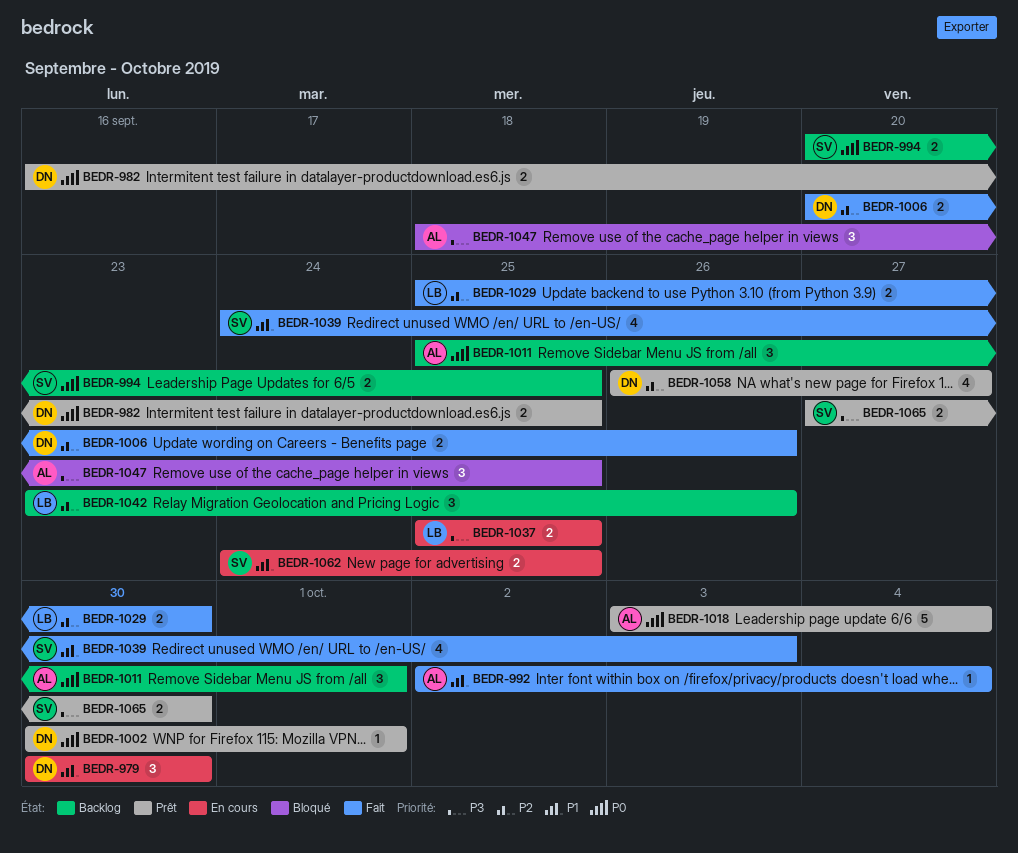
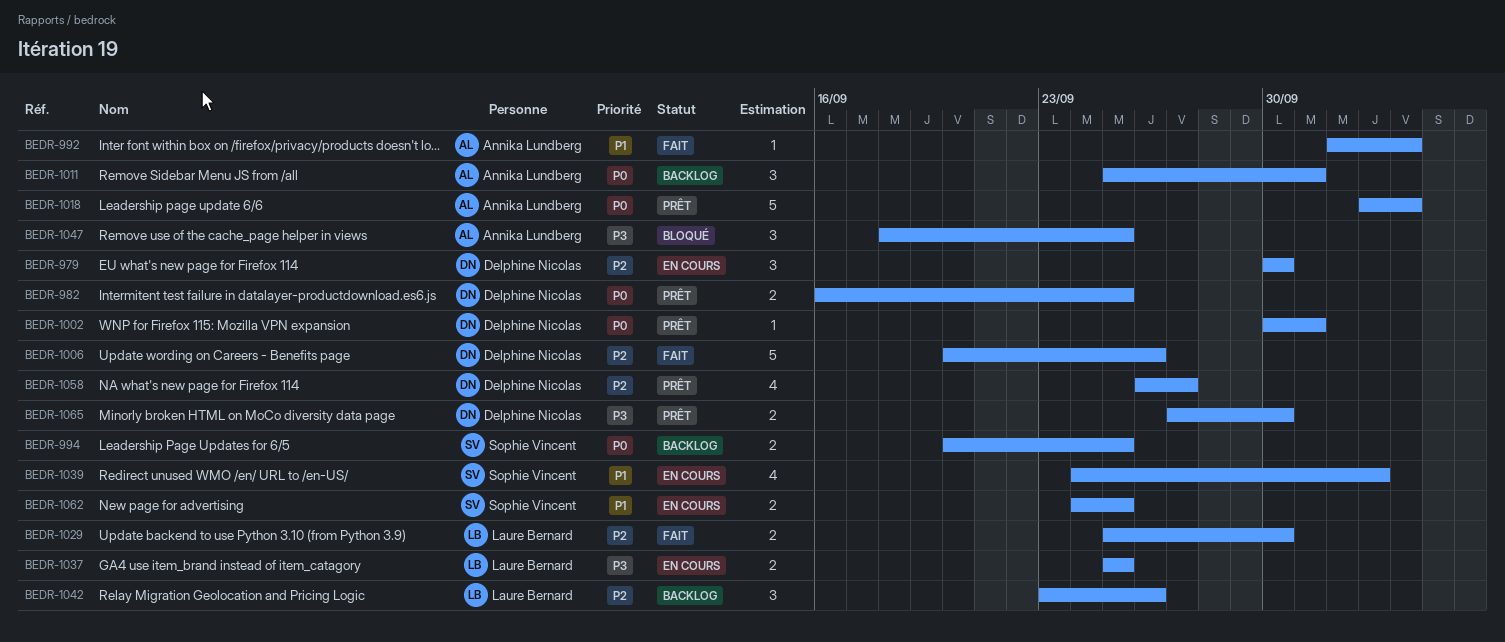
BEDR-979, priority: P1 -> P2
BEDR-1006, estimate: 2 -> 5
BEDR-1039, status: Fait -> En cours
BEDR-1065, owner: Sophie Vincent -> Delphine Nicolas

